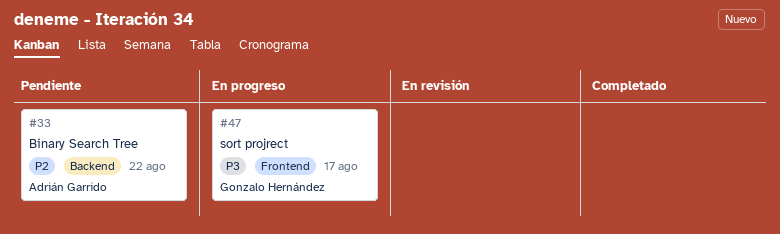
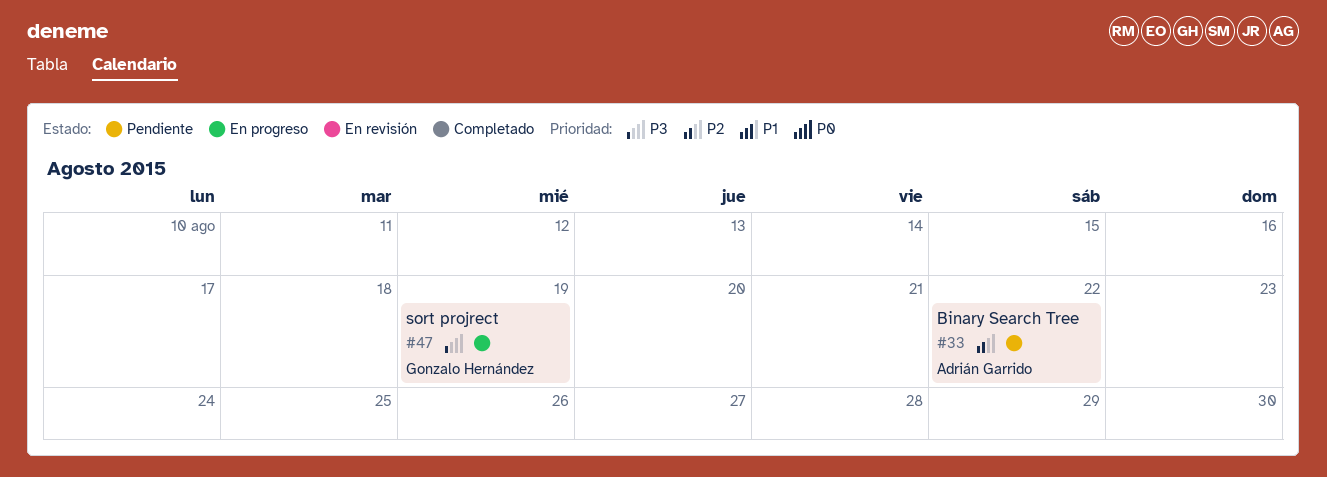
#47, due: Aug 17 -> Aug 19

